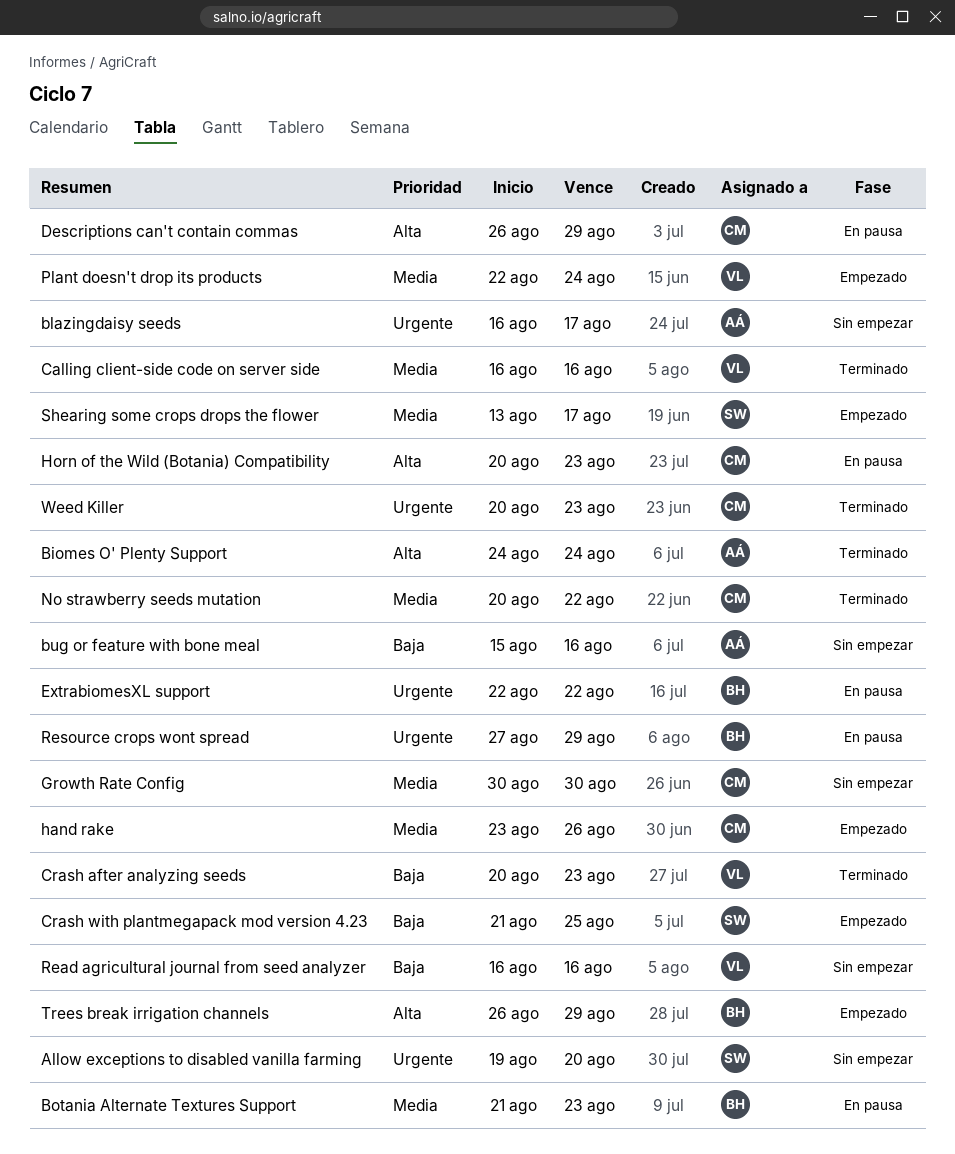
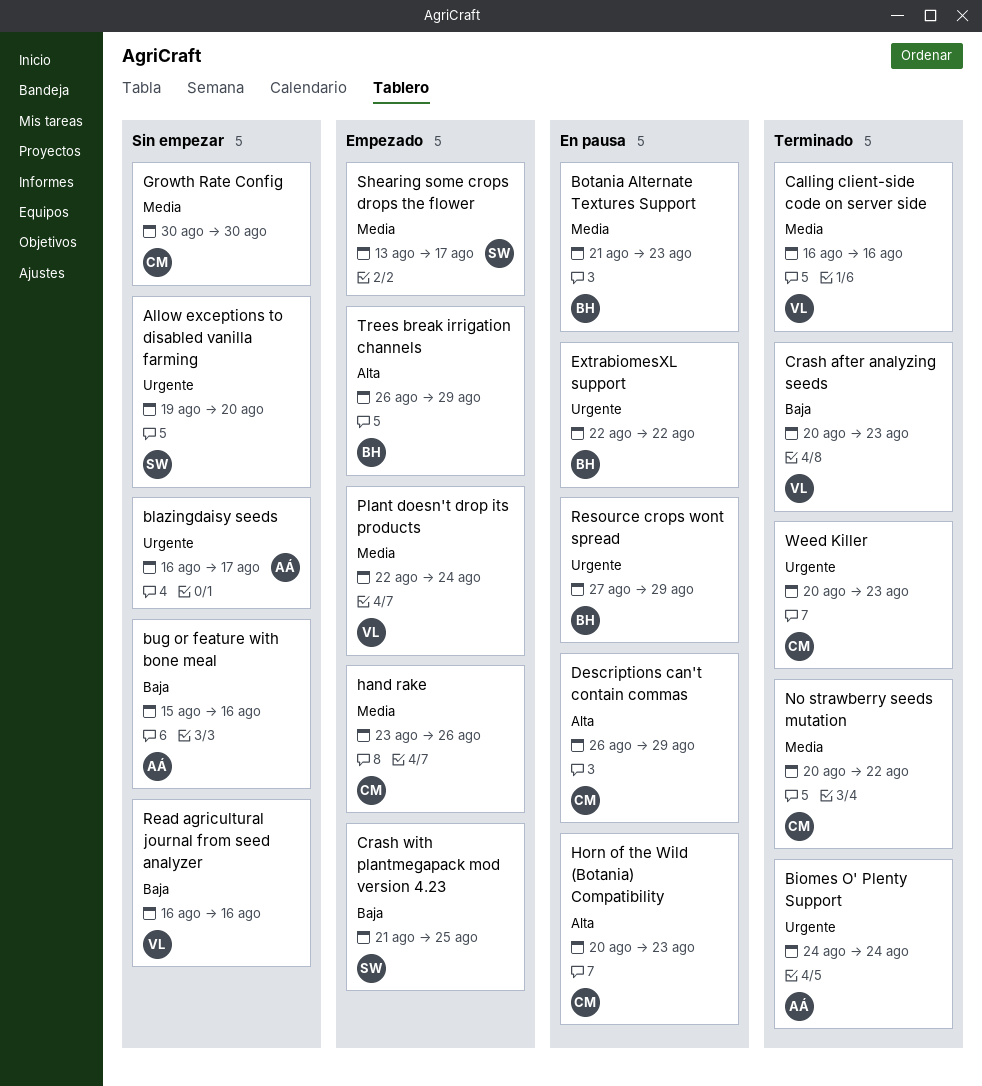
Biomes O' Plenty Support, priority: Alta -> Urgente

